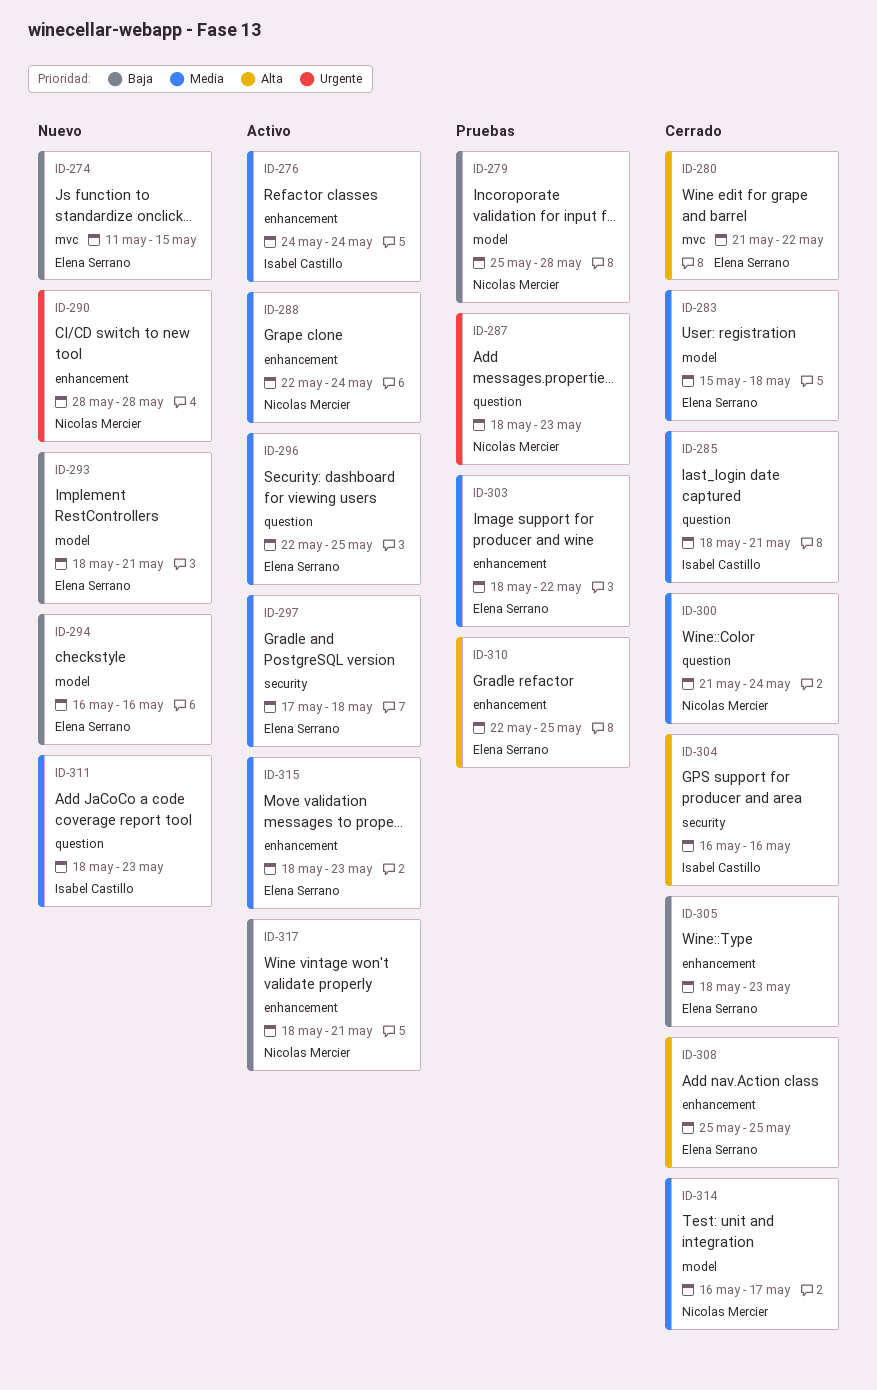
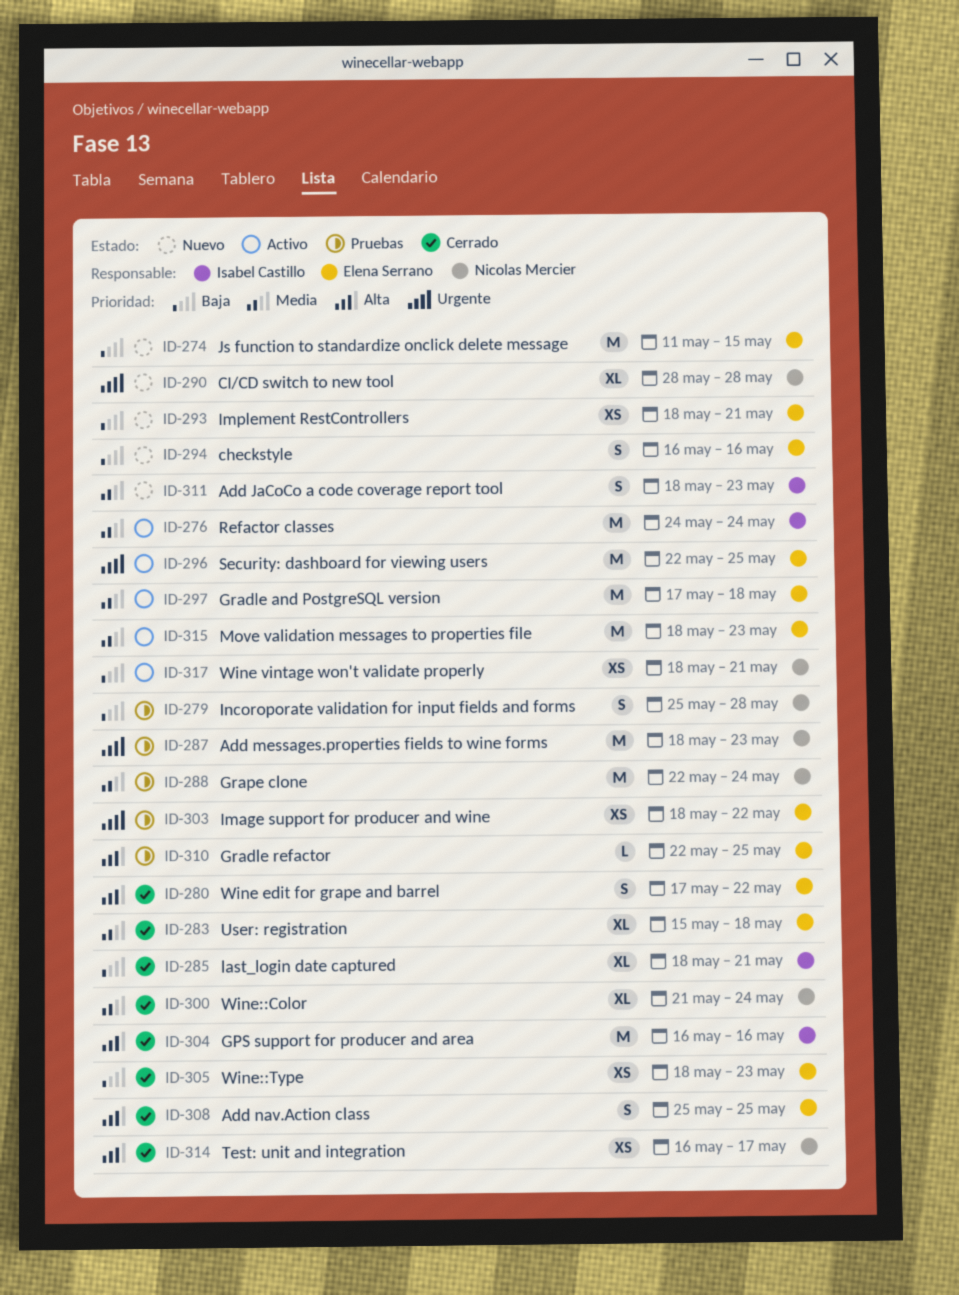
ID-280, start: May 21 -> May 17
ID-285, priority: Media -> Baja
ID-288, status: Activo -> Pruebas
ID-296, priority: Media -> Urgente
ID-303, priority: Media -> Urgente
ID-314, priority: Media -> Alta

